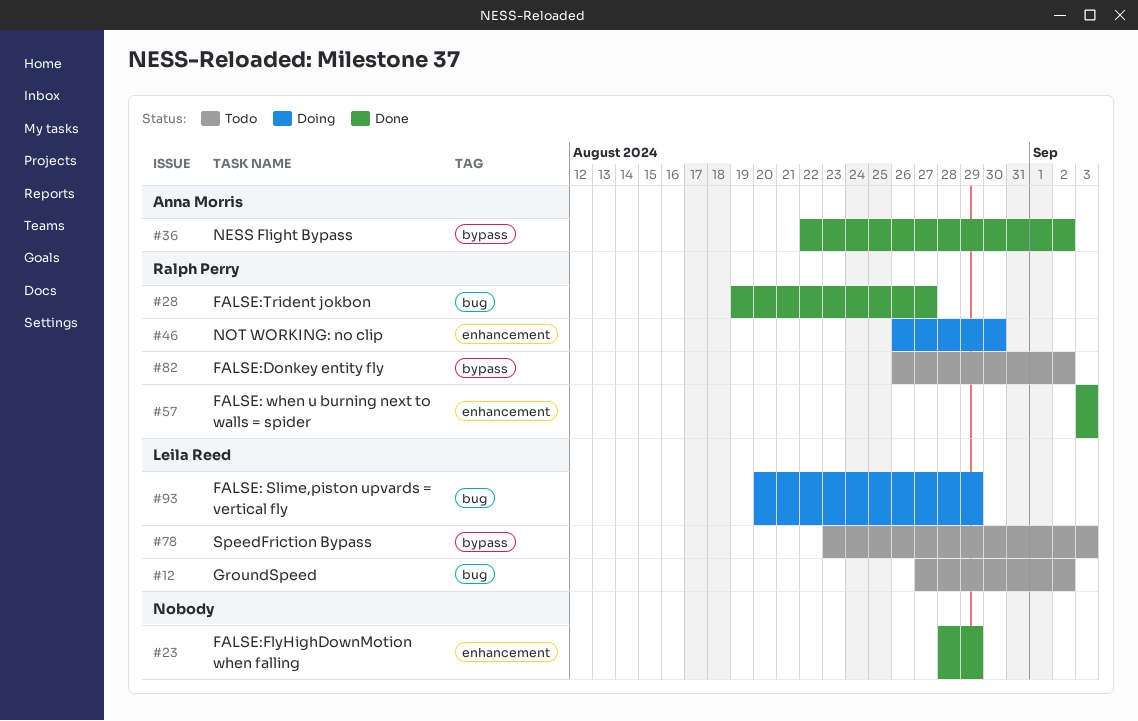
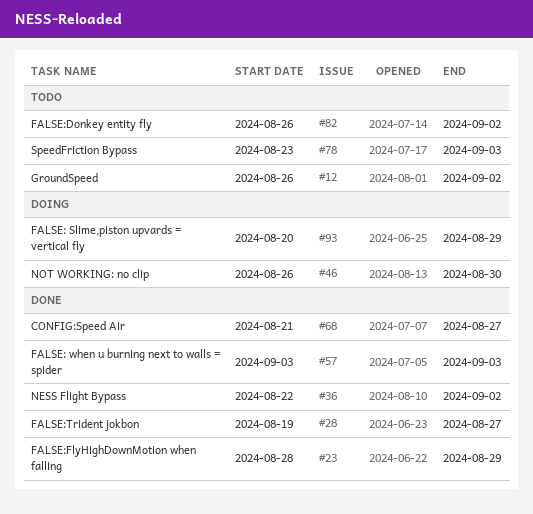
#12, start: Aug 27 -> Aug 26
#68: none -> present

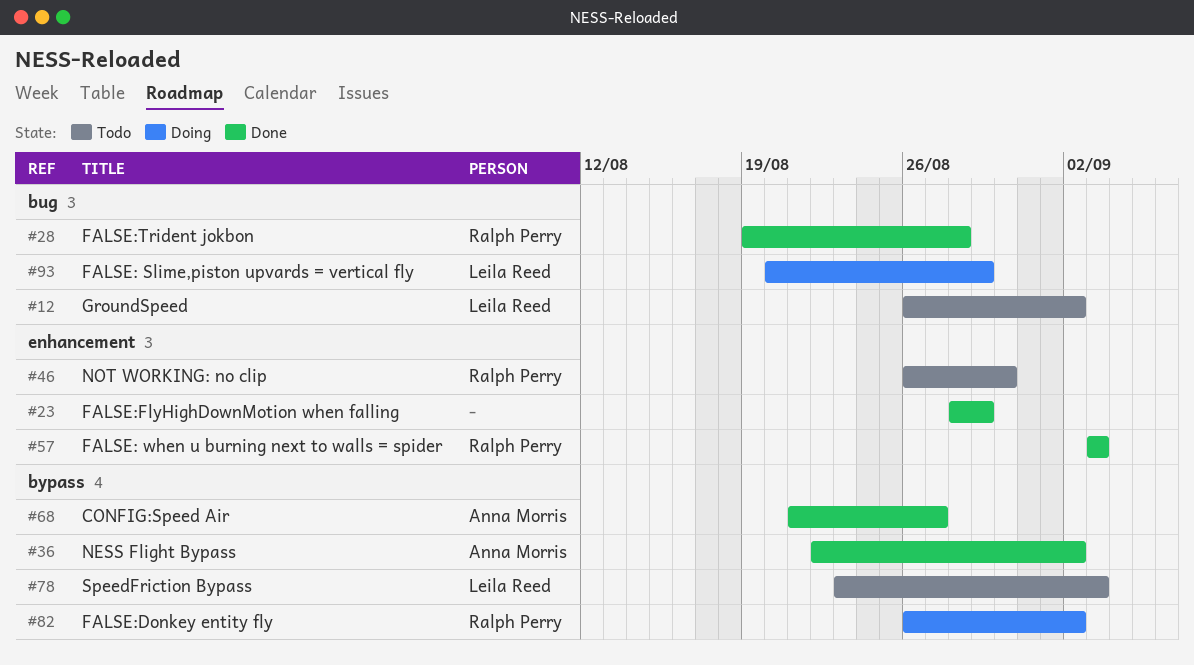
#28, due: Aug 27 -> Aug 28
#46, status: Doing -> Todo
#82, status: Todo -> Doing

